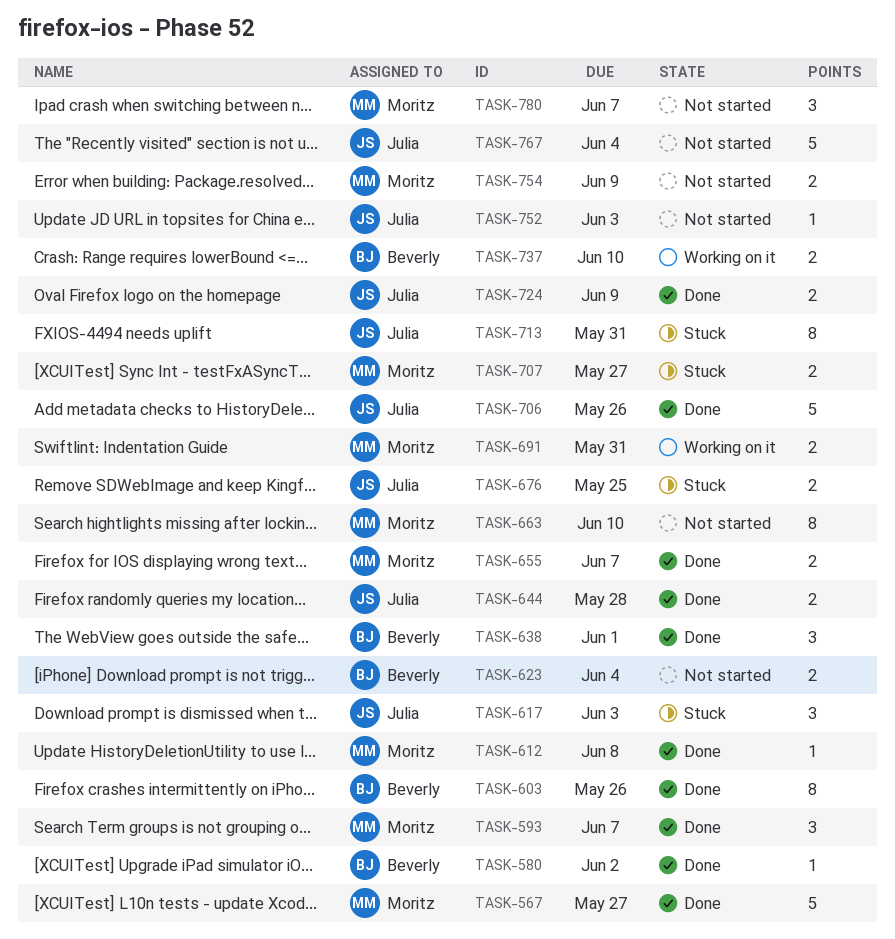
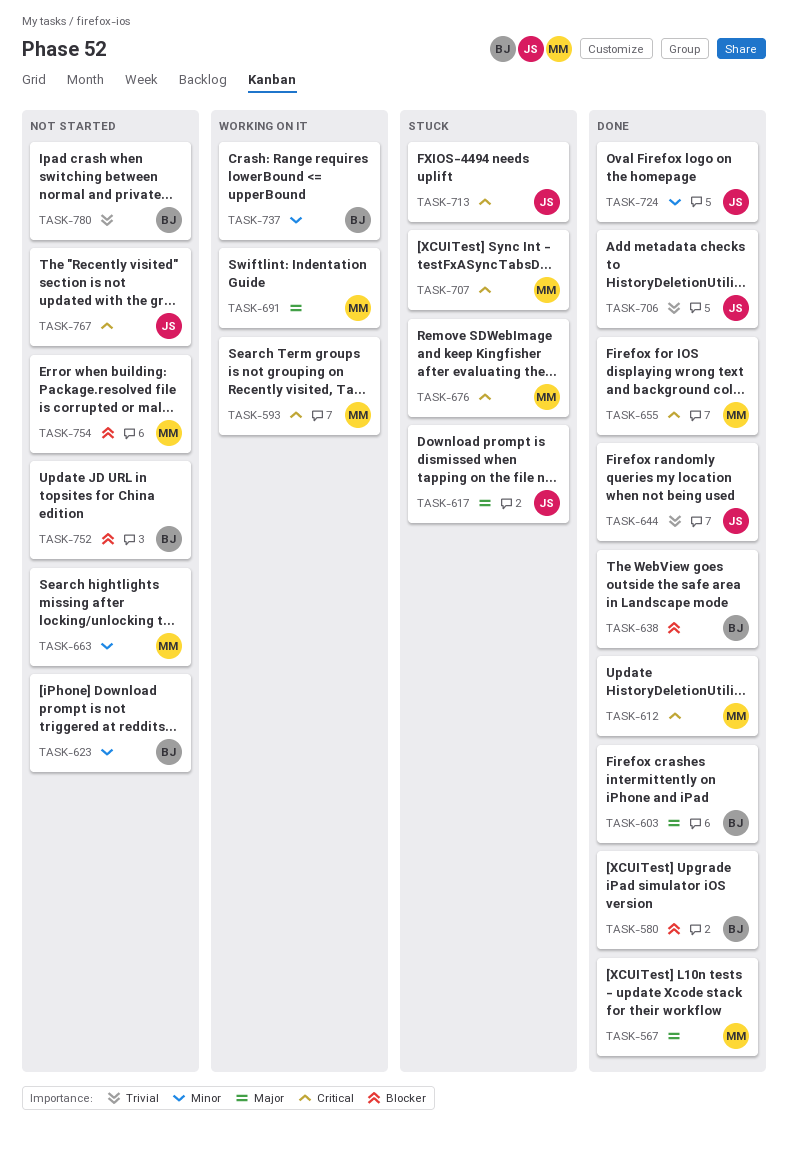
TASK-593, status: Done -> Working on it
TASK-676, owner: Julia -> Moritz
TASK-752, owner: Julia -> Beverly
TASK-780, owner: Moritz -> Beverly

